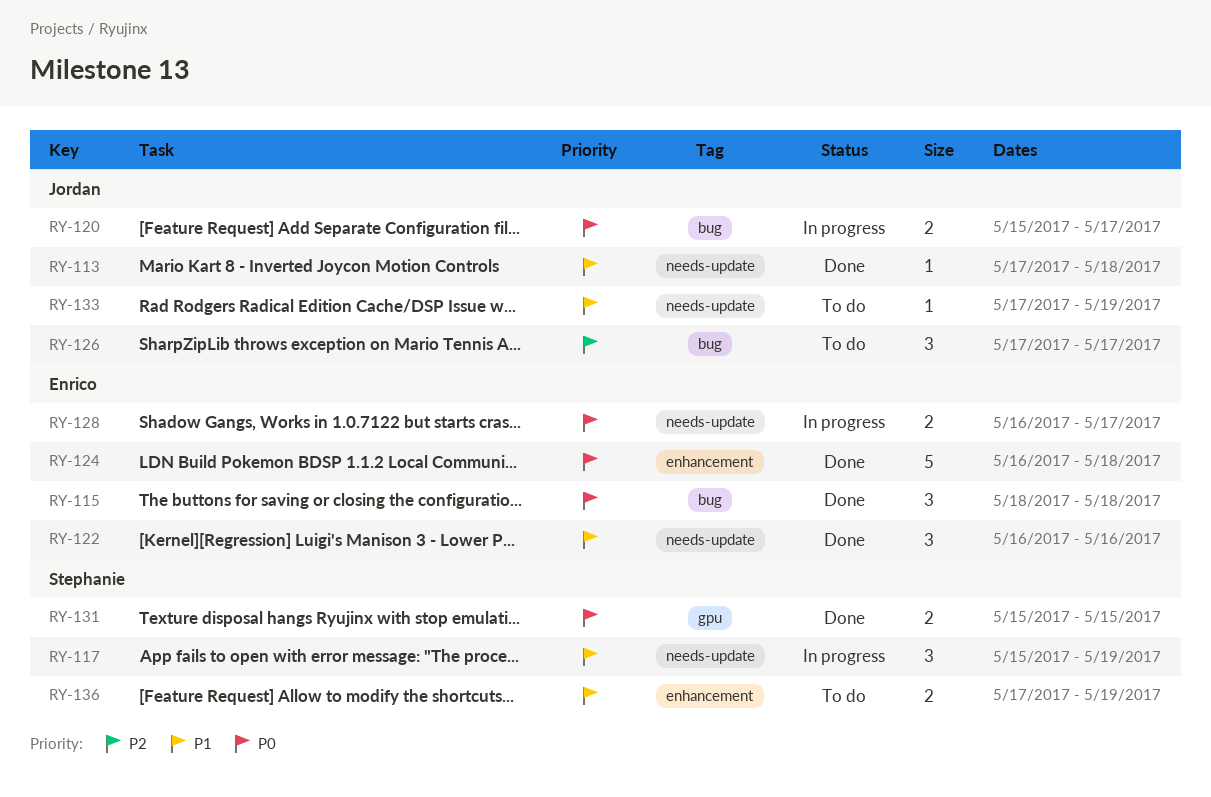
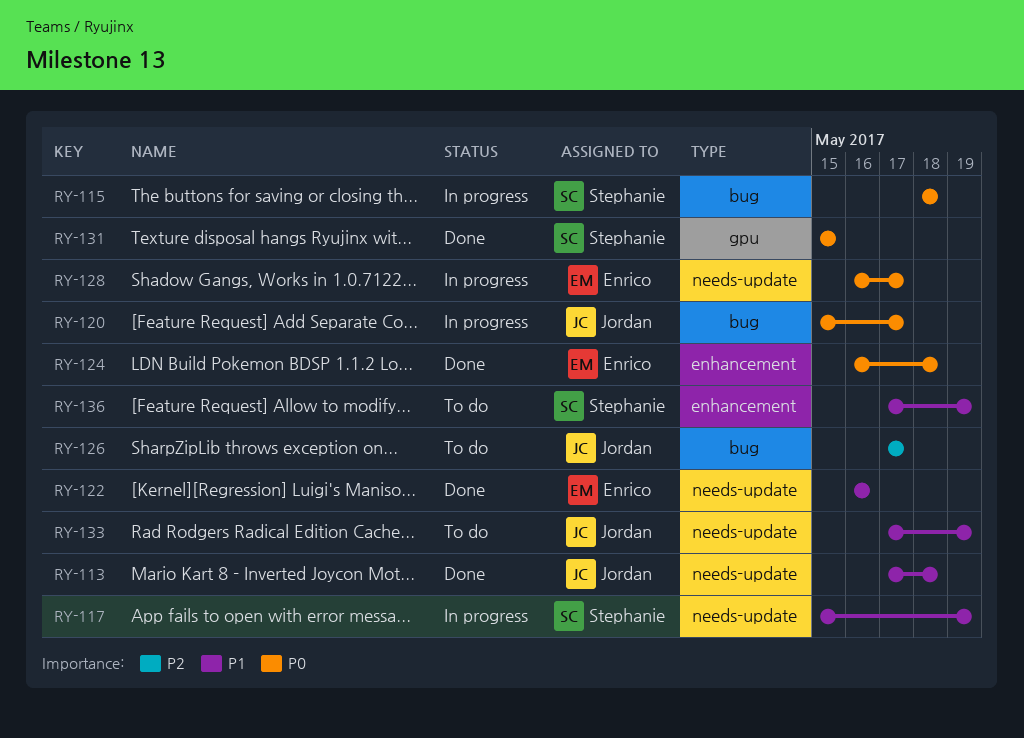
RY-115, status: Done -> In progress
RY-115, owner: Enrico -> Stephanie

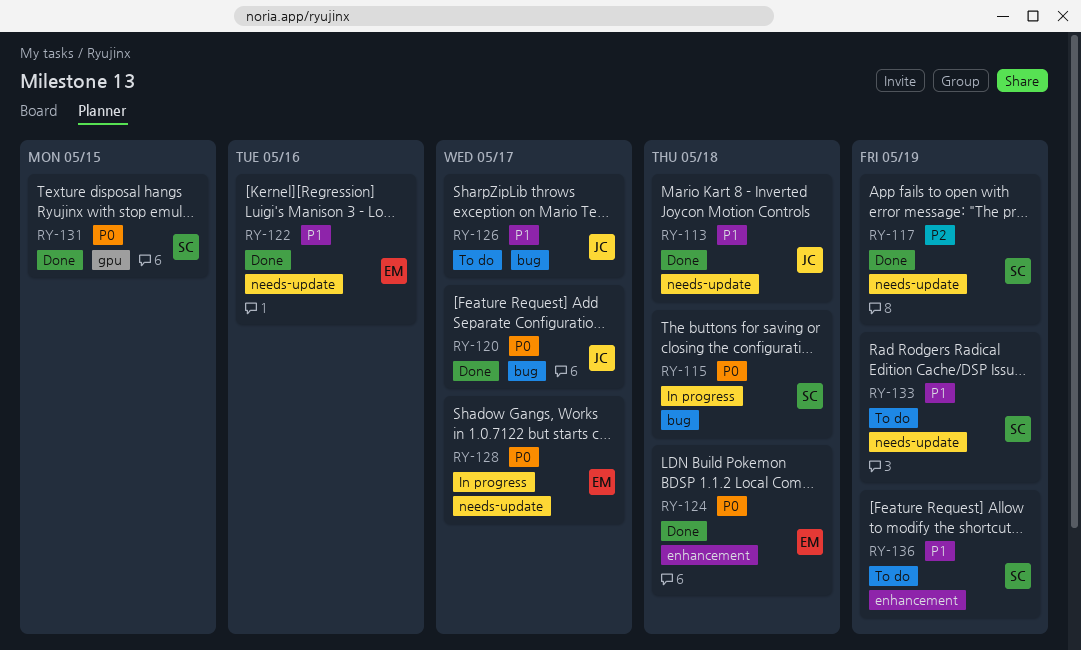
RY-117, status: In progress -> Done
RY-117, priority: P1 -> P2
RY-120, status: In progress -> Done
RY-126, priority: P2 -> P1
RY-133, owner: Jordan -> Stephanie

